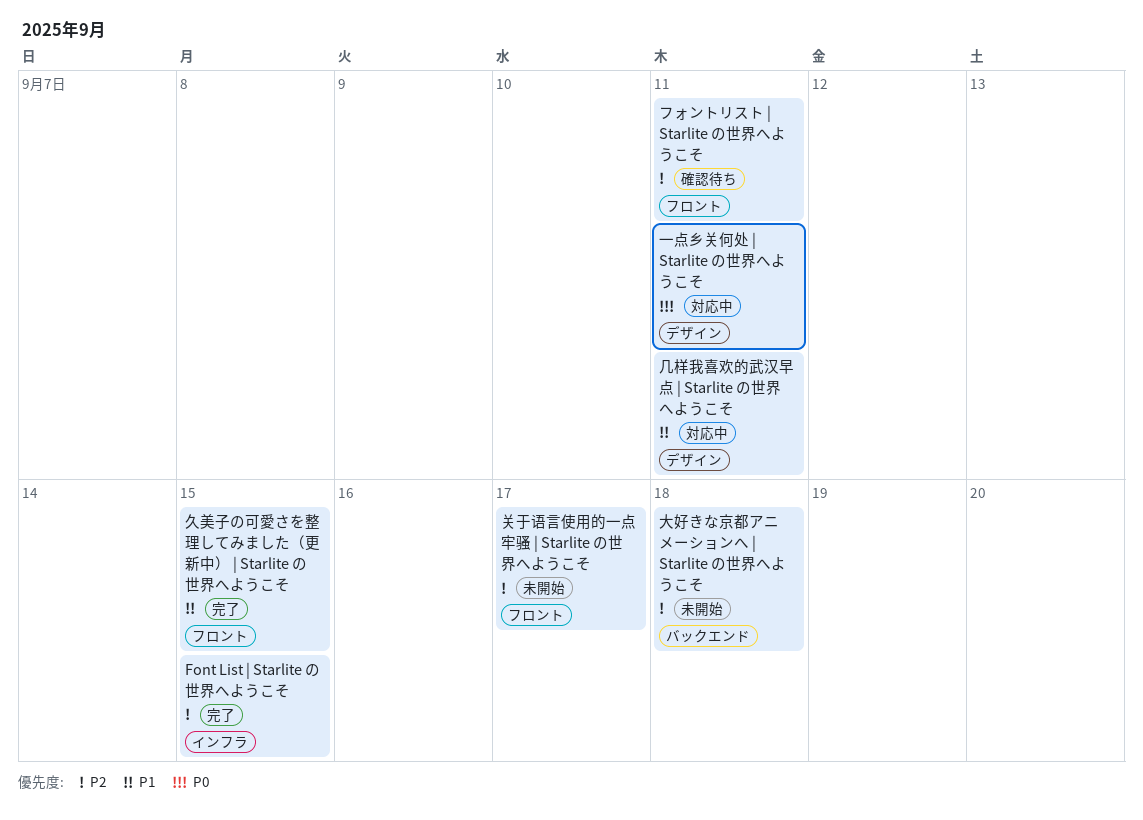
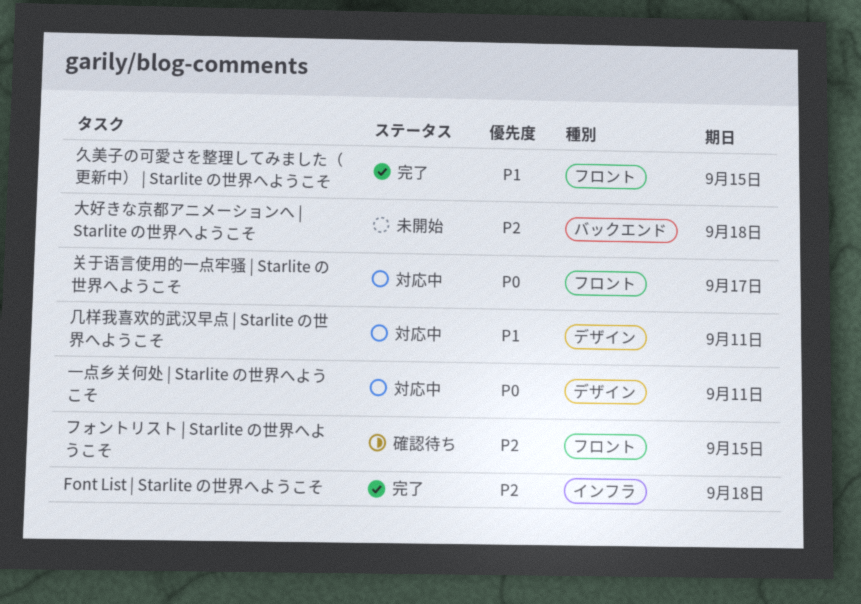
Font List | Starlite の世界へようこそ, due: Sep 15 -> Sep 18
フォントリスト | Starlite の世界へようこそ, due: Sep 11 -> Sep 15
关于语言使用的一点牢骚 | Starlite の世界へようこそ, status: 未開始 -> 対応中
关于语言使用的一点牢骚 | Starlite の世界へようこそ, priority: P2 -> P0

